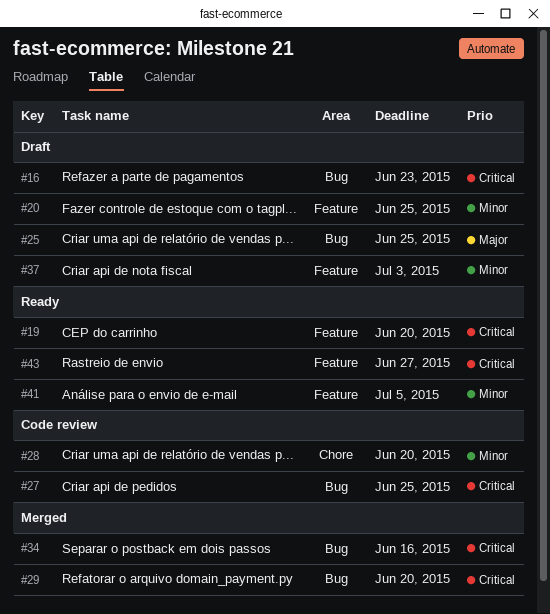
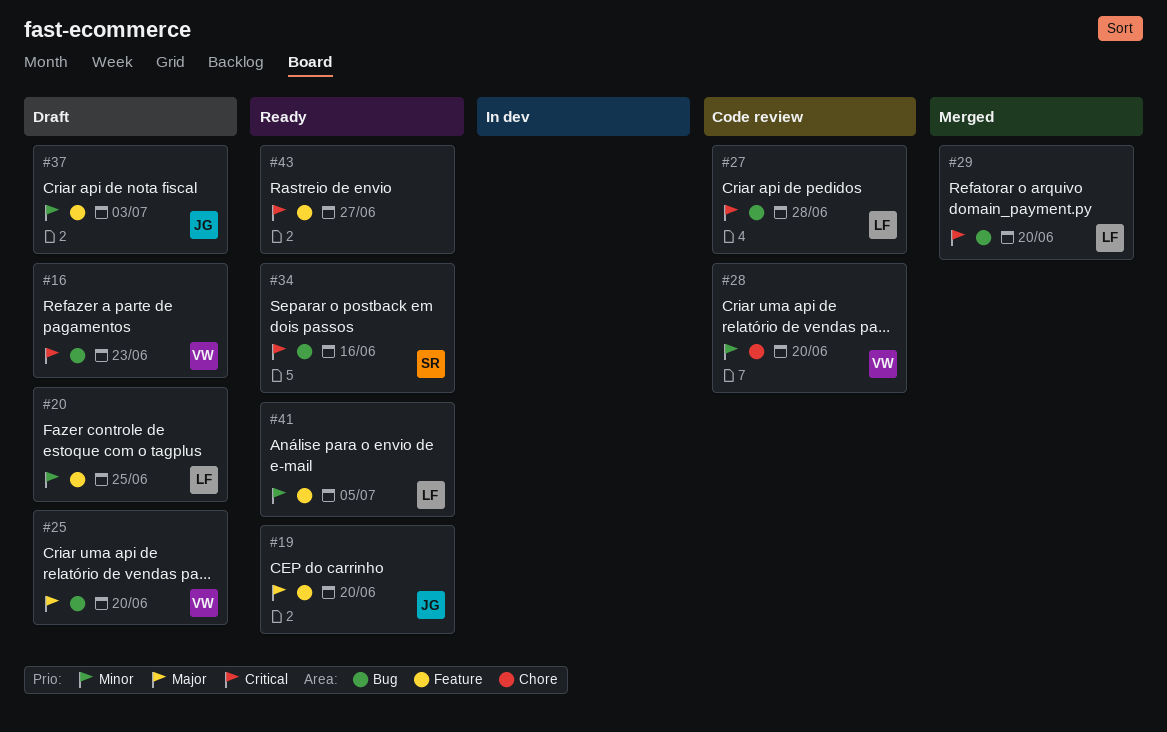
#19, priority: Critical -> Major
#25, due: Jun 25 -> Jun 20
#27, due: Jun 25 -> Jun 28
#34, status: Merged -> Ready

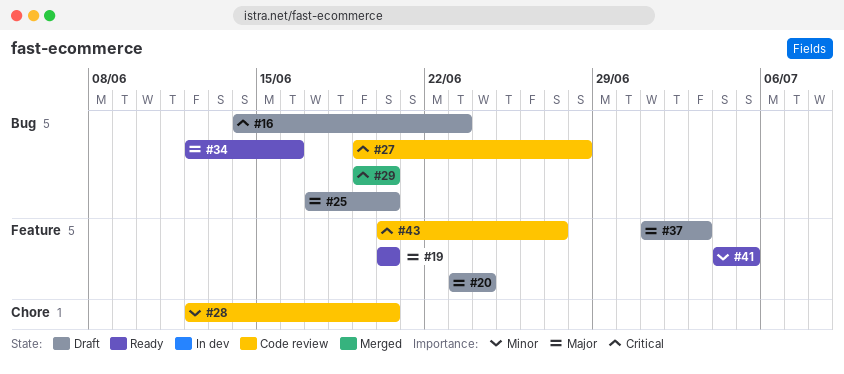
#20, priority: Minor -> Major
#20, due: Jun 25 -> Jun 24
#34, priority: Critical -> Major
#37, priority: Minor -> Major
#43, status: Ready -> Code review

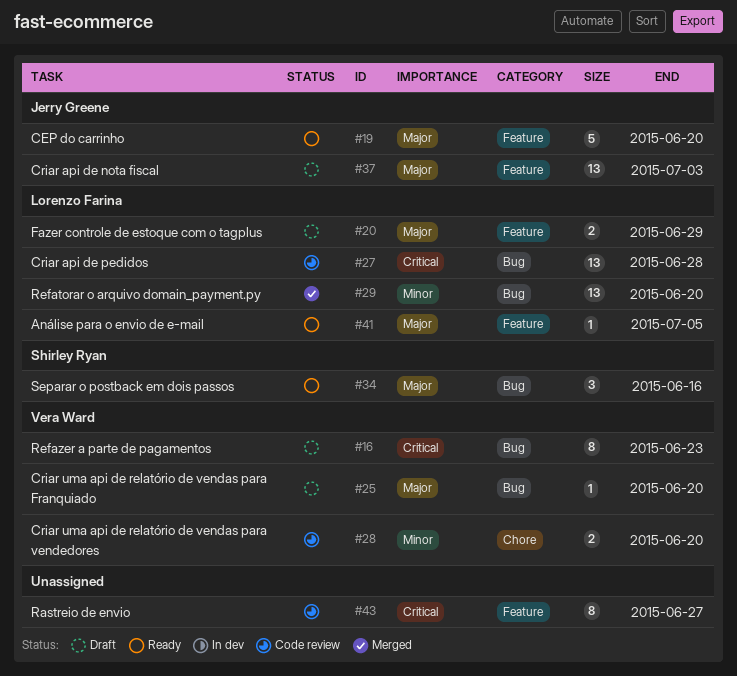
#20, due: Jun 24 -> Jun 29
#29, priority: Critical -> Minor
#41, priority: Minor -> Major

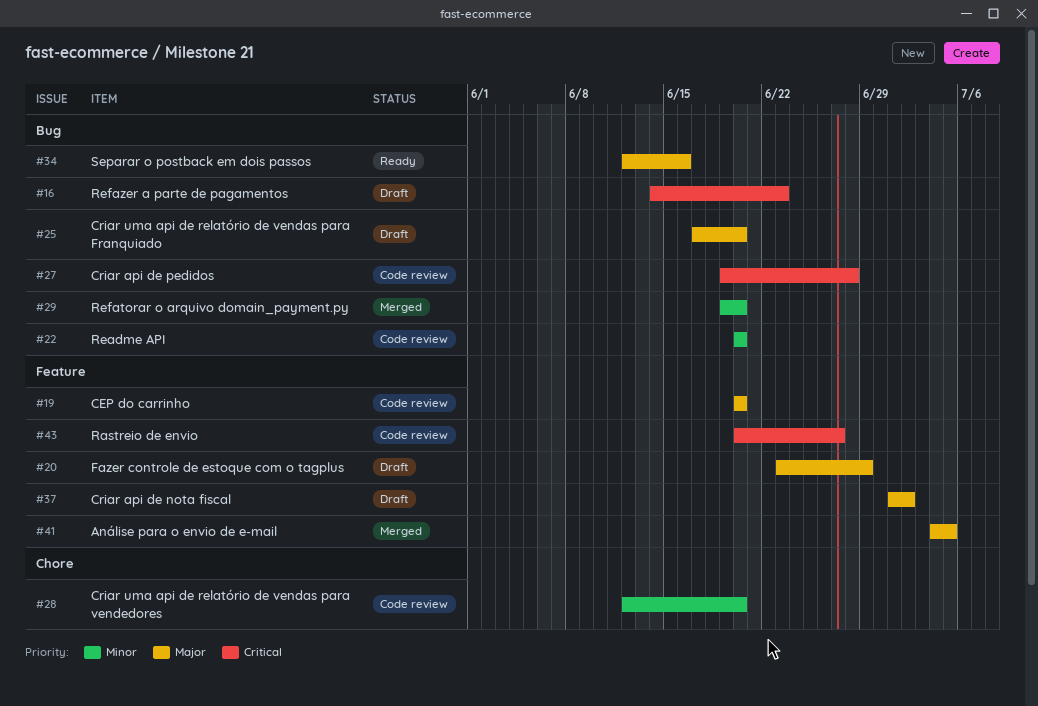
#19, status: Ready -> Code review
#22: none -> present
#37, due: Jul 3 -> Jul 2
#41, status: Ready -> Merged

